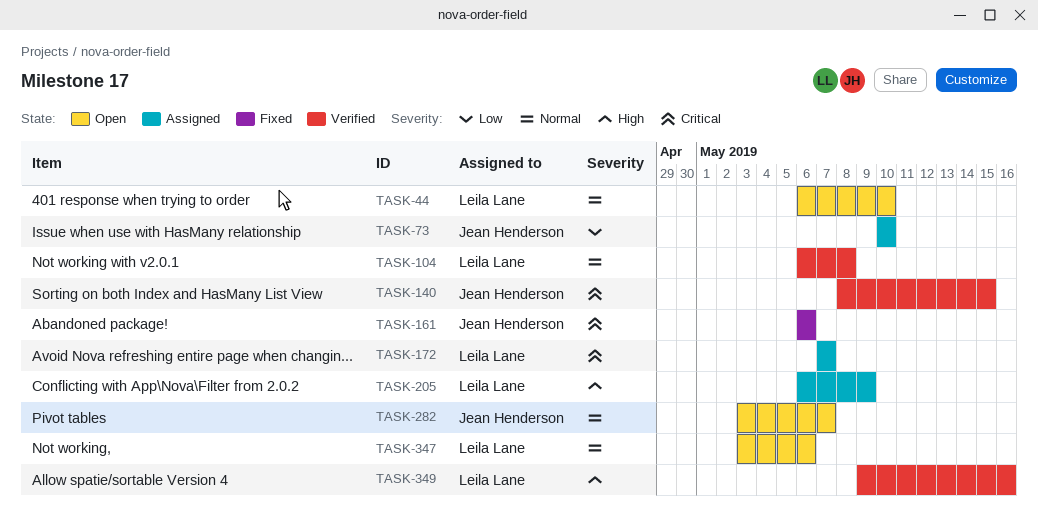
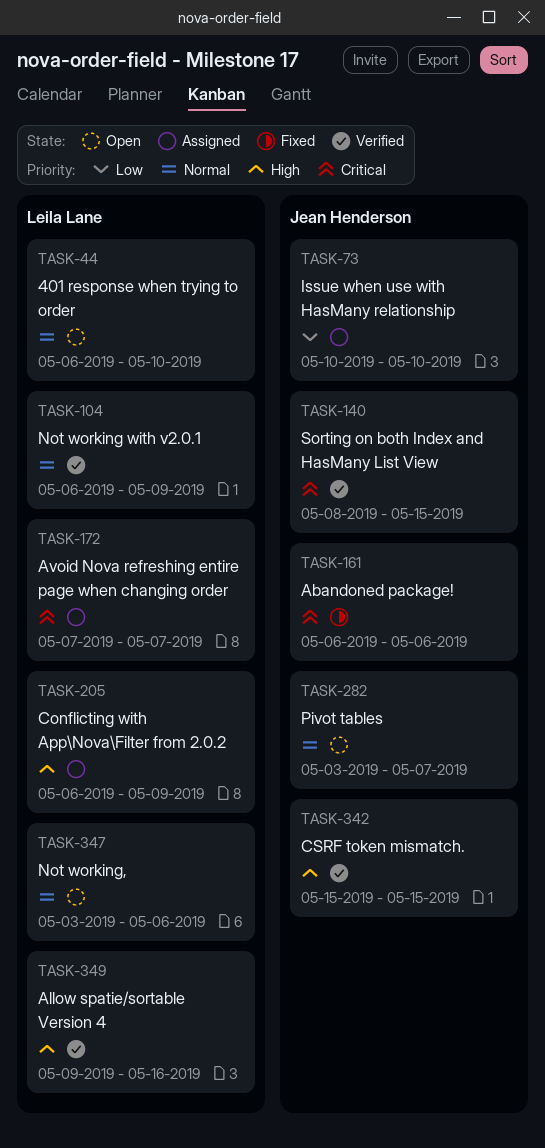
TASK-104, due: May 8 -> May 9
TASK-342: none -> present

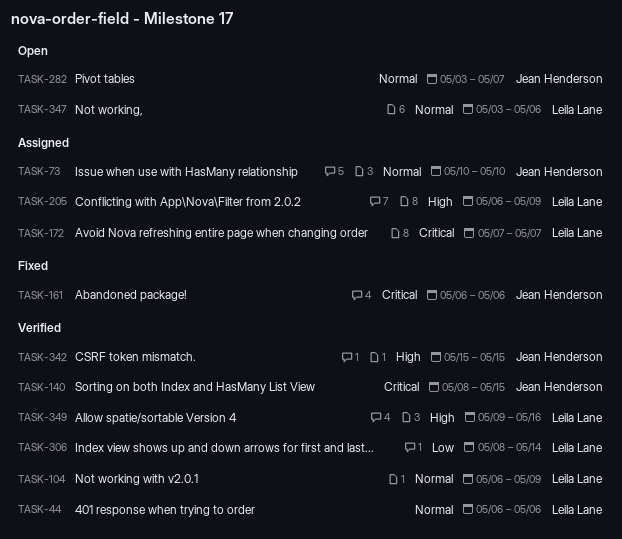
TASK-44, status: Open -> Verified
TASK-44, due: May 10 -> May 6
TASK-73, priority: Low -> Normal
TASK-306: none -> present

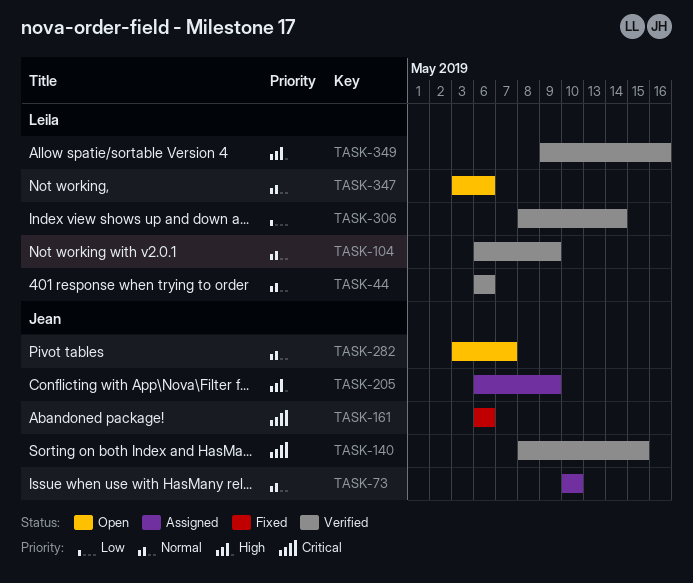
TASK-172: present -> none
TASK-205, owner: Leila Lane -> Jean Henderson
TASK-342: present -> none

